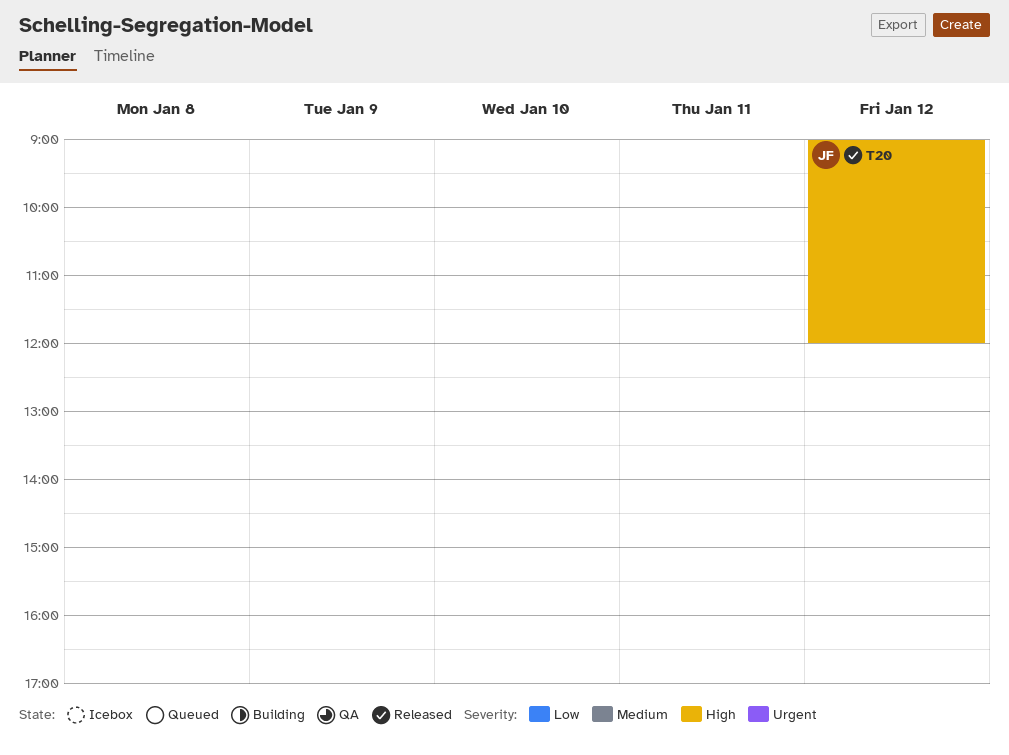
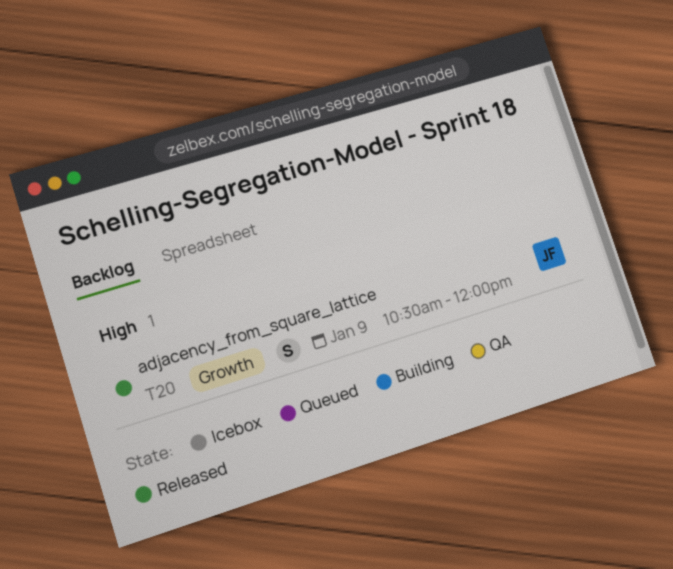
T20, day: Jan 12 -> Jan 9
T20, begins: 09:00 -> 10:30

